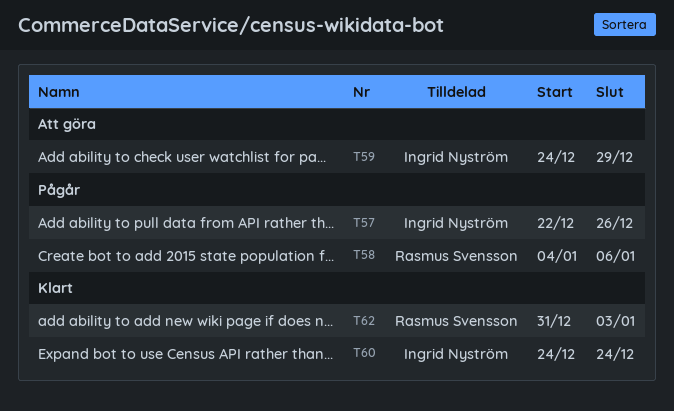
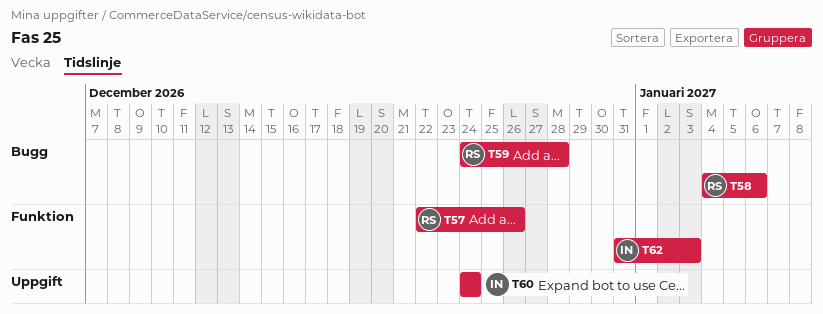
T57, owner: Ingrid Nyström -> Rasmus Svensson
T59, owner: Ingrid Nyström -> Rasmus Svensson
T59, due: Dec 29 -> Dec 28
T62, owner: Rasmus Svensson -> Ingrid Nyström

